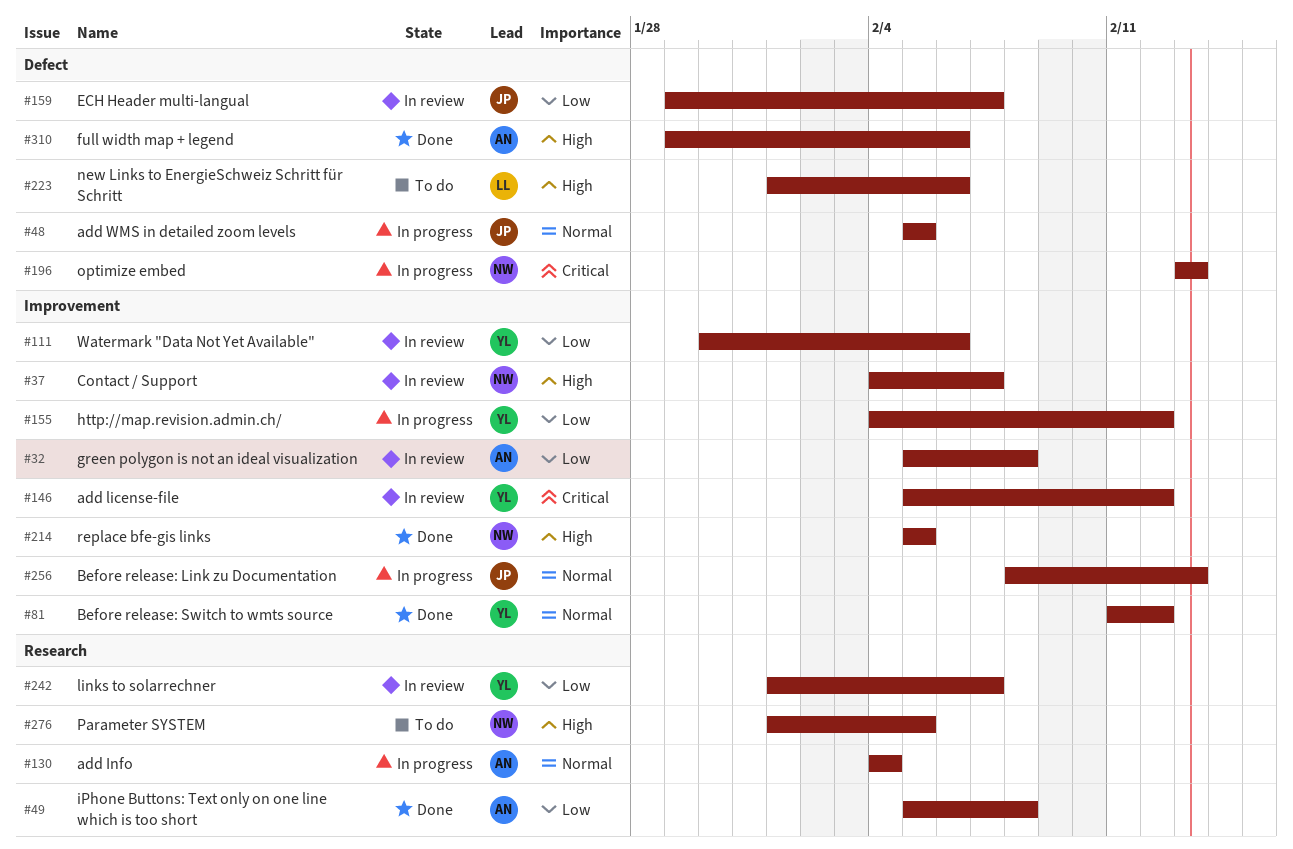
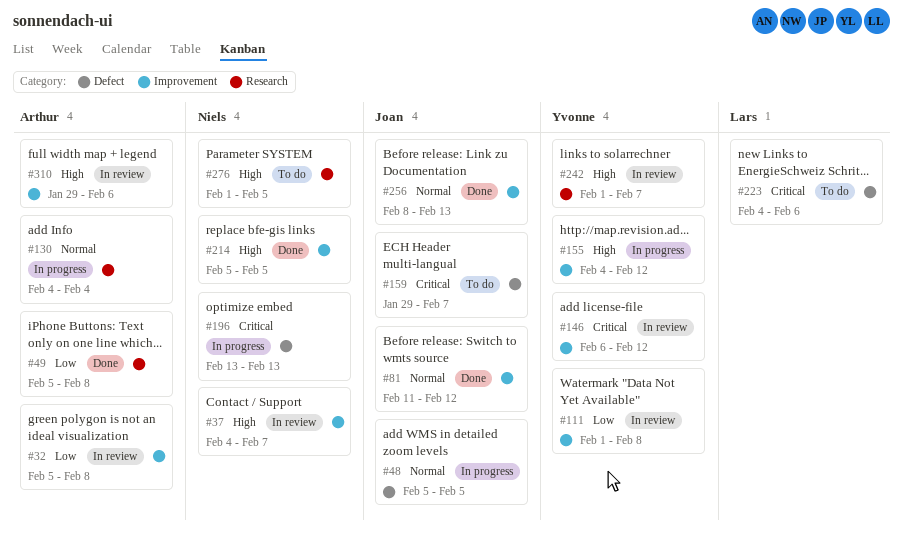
#81, owner: Yvonne -> Joan
#111, start: Jan 30 -> Feb 1
#111, due: Feb 6 -> Feb 8
#146, start: Feb 5 -> Feb 6
#155, priority: Low -> High
#159, status: In review -> To do
#159, priority: Low -> Critical
#223, priority: High -> Critical
#223, start: Feb 1 -> Feb 4
#242, priority: Low -> High
#256, status: In progress -> Done
#310, status: Done -> In review
#310, label: Defect -> Improvement

